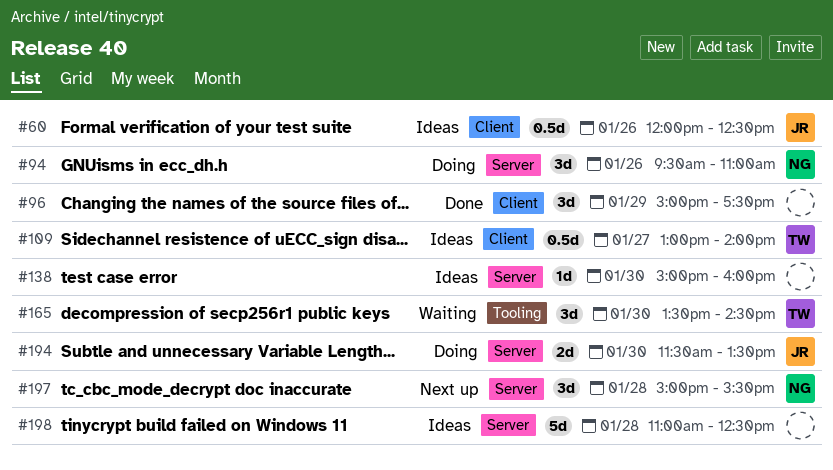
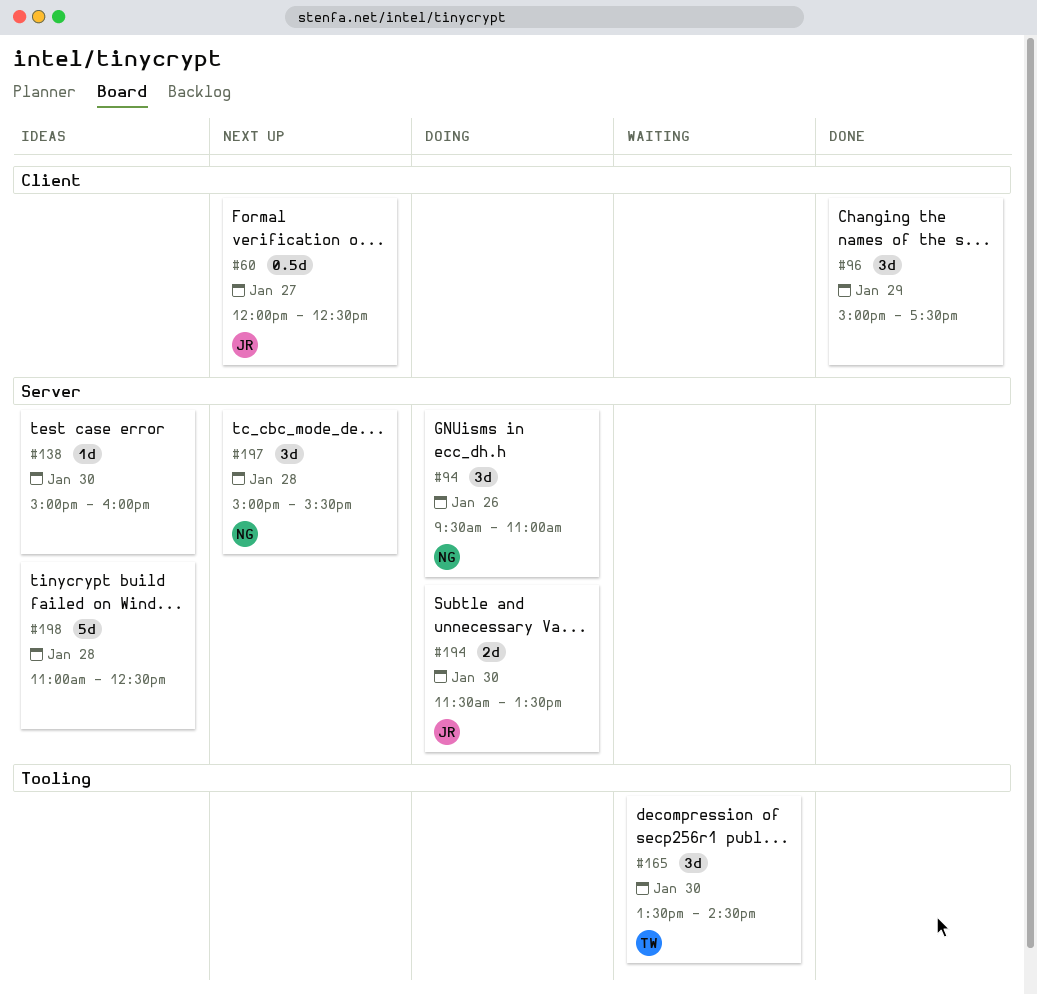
#60, status: Ideas -> Next up
#60, day: Jan 26 -> Jan 27
#109: present -> none

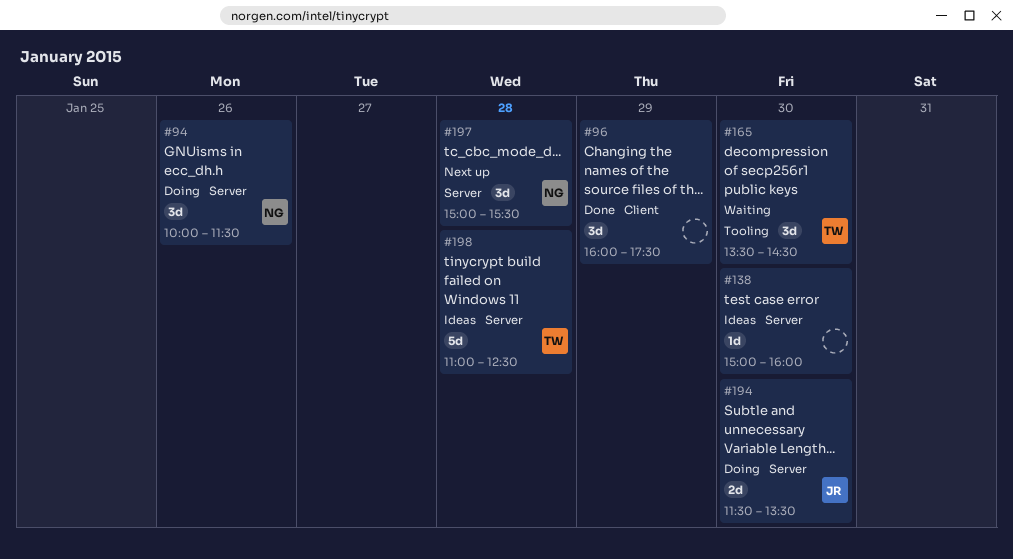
#60: present -> none
#94, begins: 09:30 -> 10:00
#94, ends: 11:00 -> 11:30
#96, begins: 15:00 -> 16:00
#198, owner: none -> TW

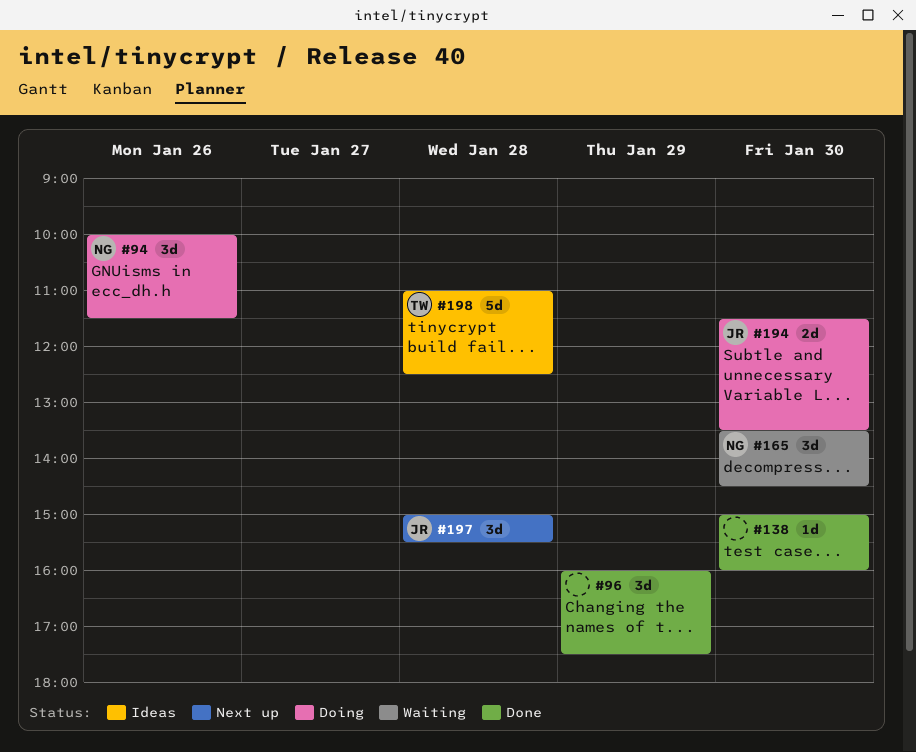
#138, status: Ideas -> Done
#165, owner: TW -> NG
#197, owner: NG -> JR

